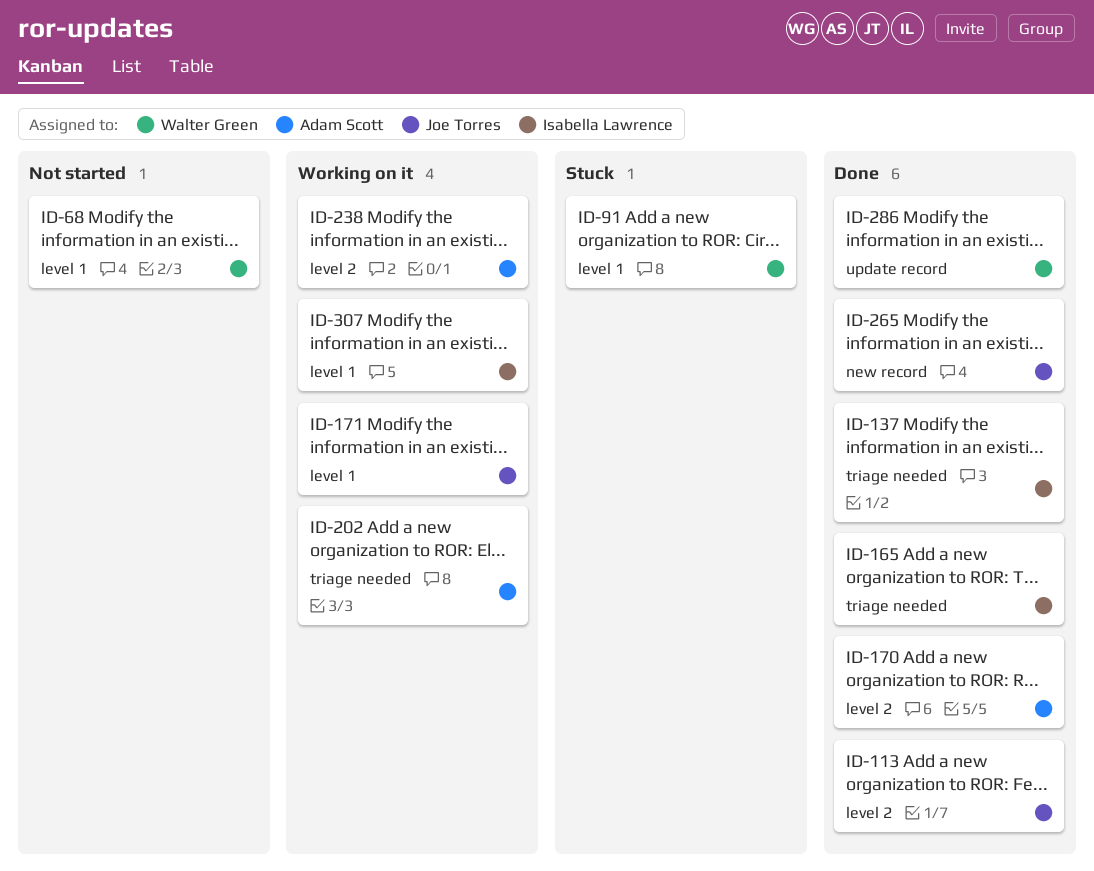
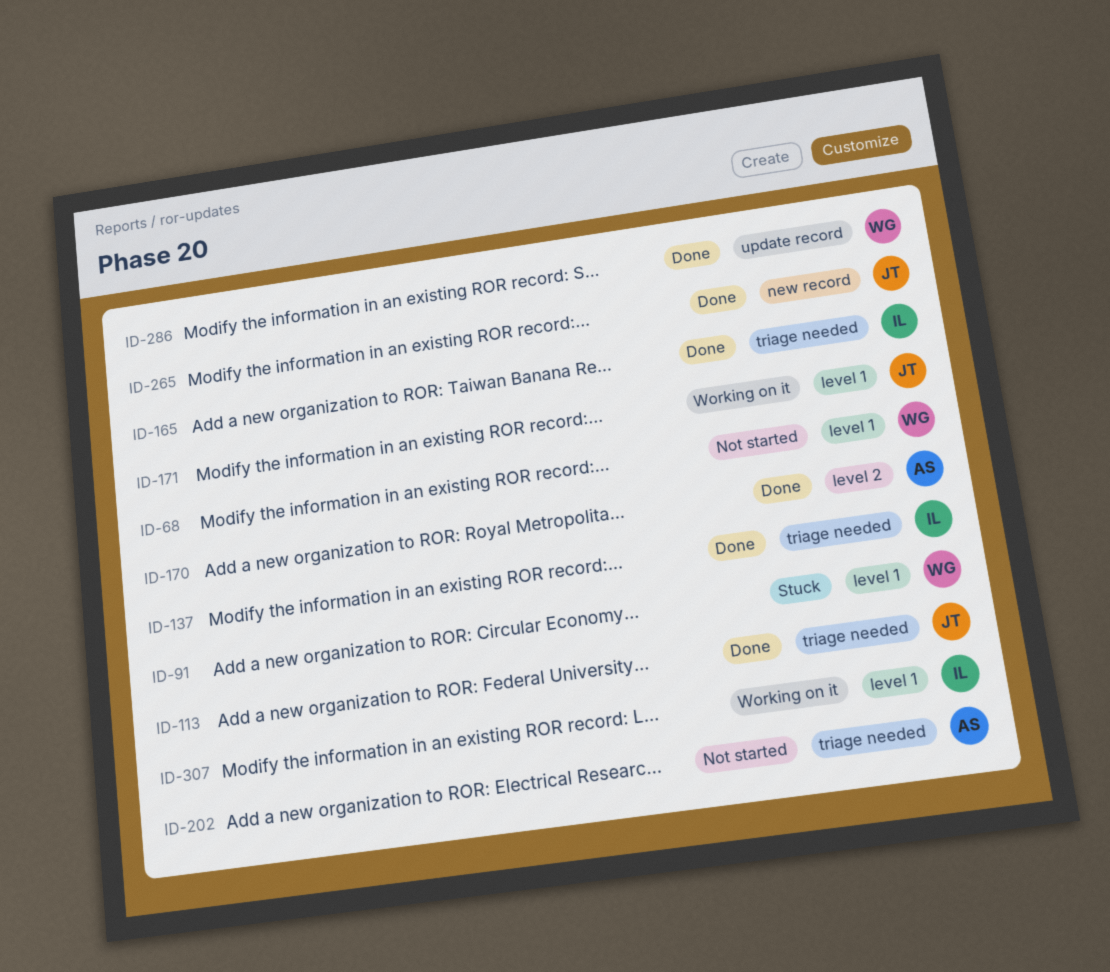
ID-113, label: level 2 -> triage needed
ID-202, status: Working on it -> Not started
ID-238: present -> none

